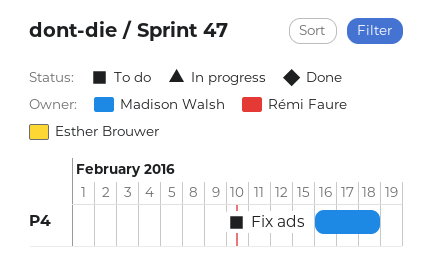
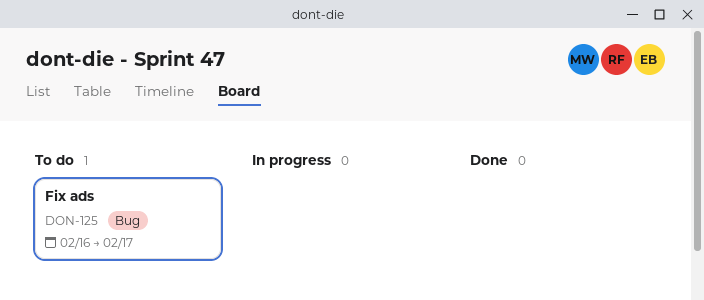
Fix ads, due: Feb 18 -> Feb 17

